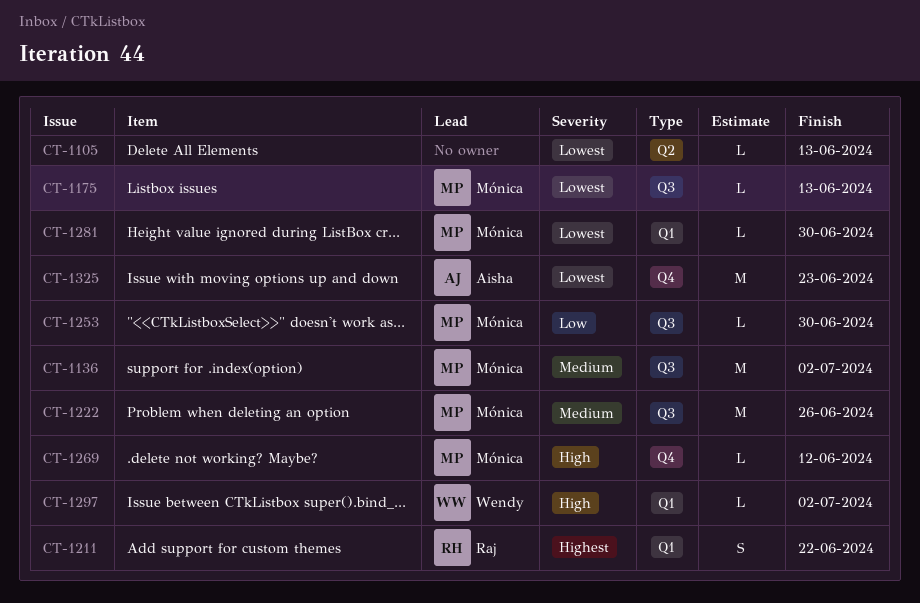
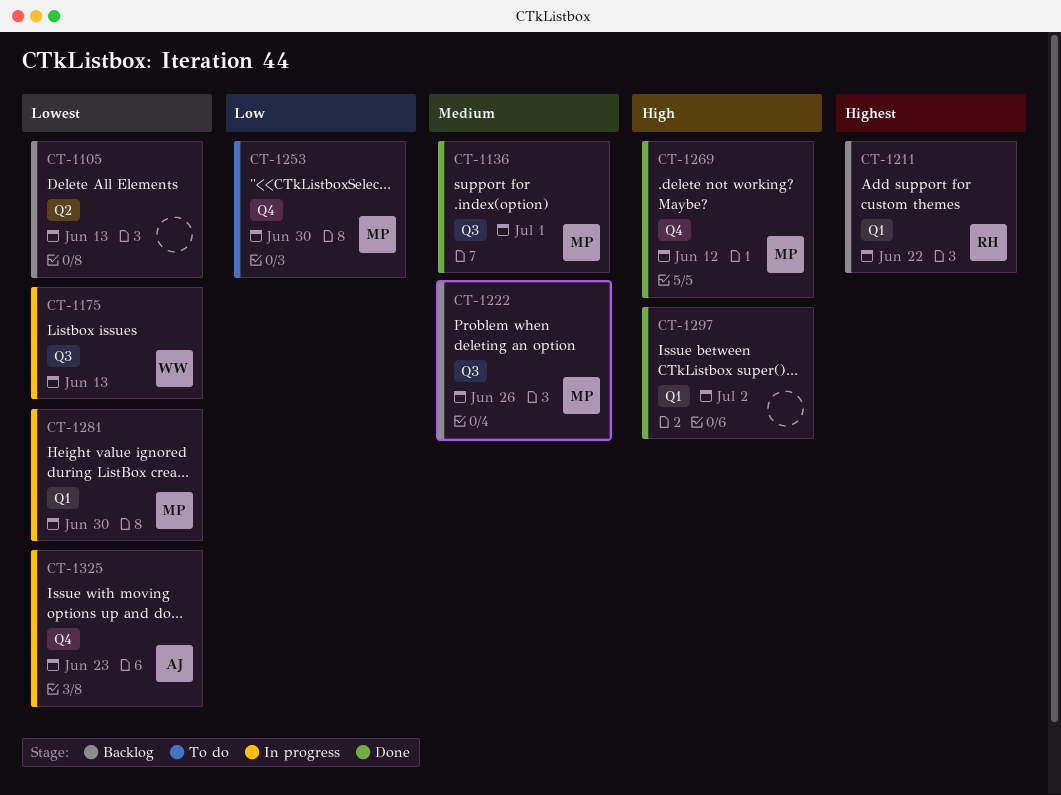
CT-1136, due: Jul 2 -> Jul 1
CT-1175, owner: Mónica -> Wendy
CT-1253, label: Q3 -> Q4
CT-1297, owner: Wendy -> none

